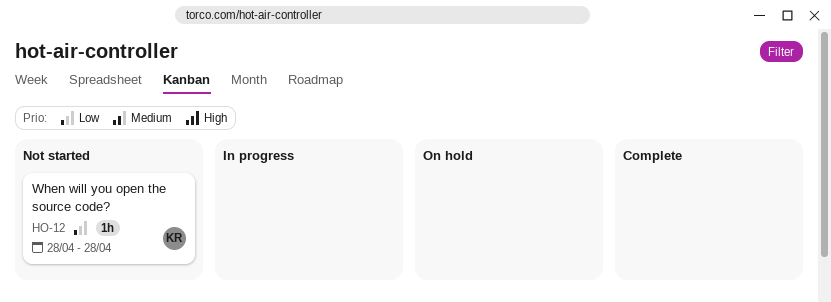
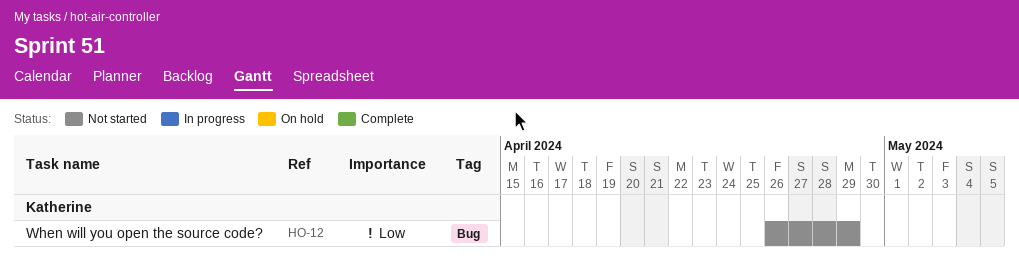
HO-12, start: Apr 28 -> Apr 26
HO-12, due: Apr 28 -> Apr 29

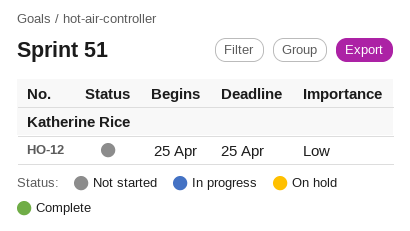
HO-12, start: Apr 26 -> Apr 25
HO-12, due: Apr 29 -> Apr 25

